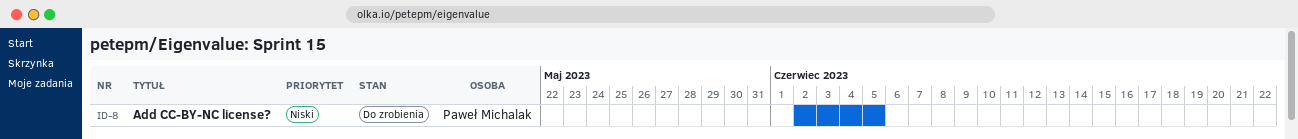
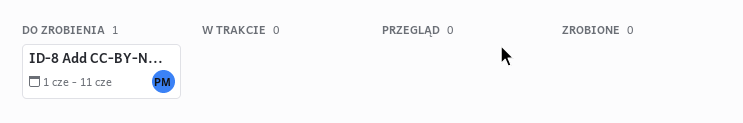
ID-8, start: Jun 2 -> Jun 1
ID-8, due: Jun 5 -> Jun 11

